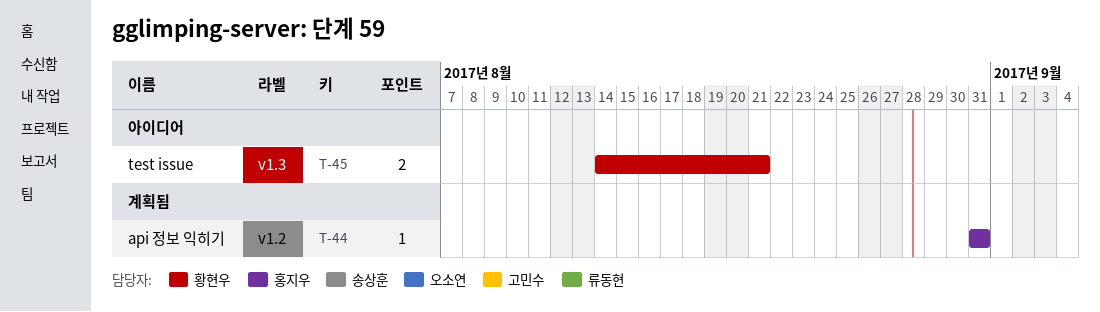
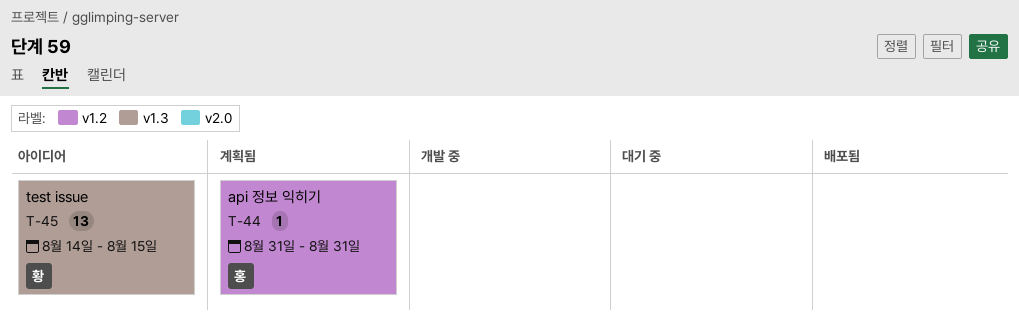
T-45, estimate: 2 -> 13
T-45, due: Aug 21 -> Aug 15

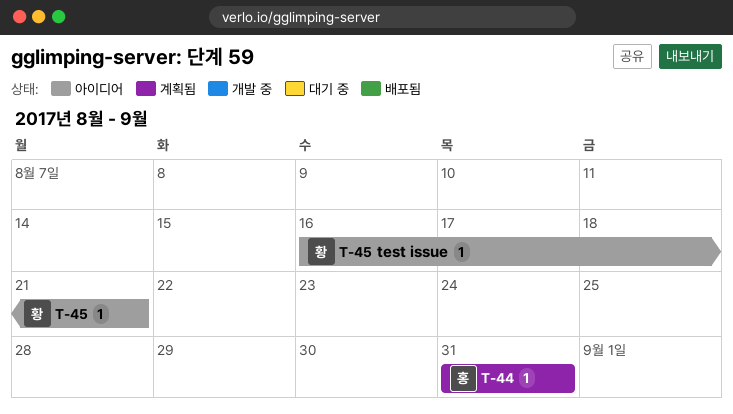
T-45, estimate: 13 -> 1
T-45, start: Aug 14 -> Aug 16
T-45, due: Aug 15 -> Aug 21

